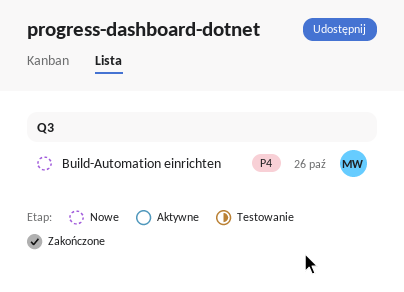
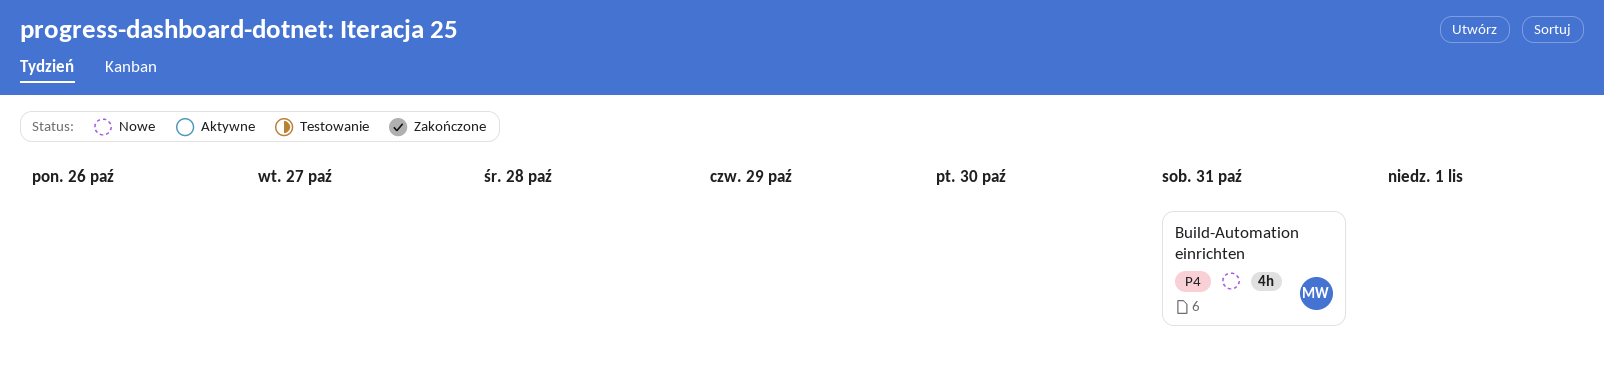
Build-Automation einrichten, due: Oct 26 -> Oct 31

